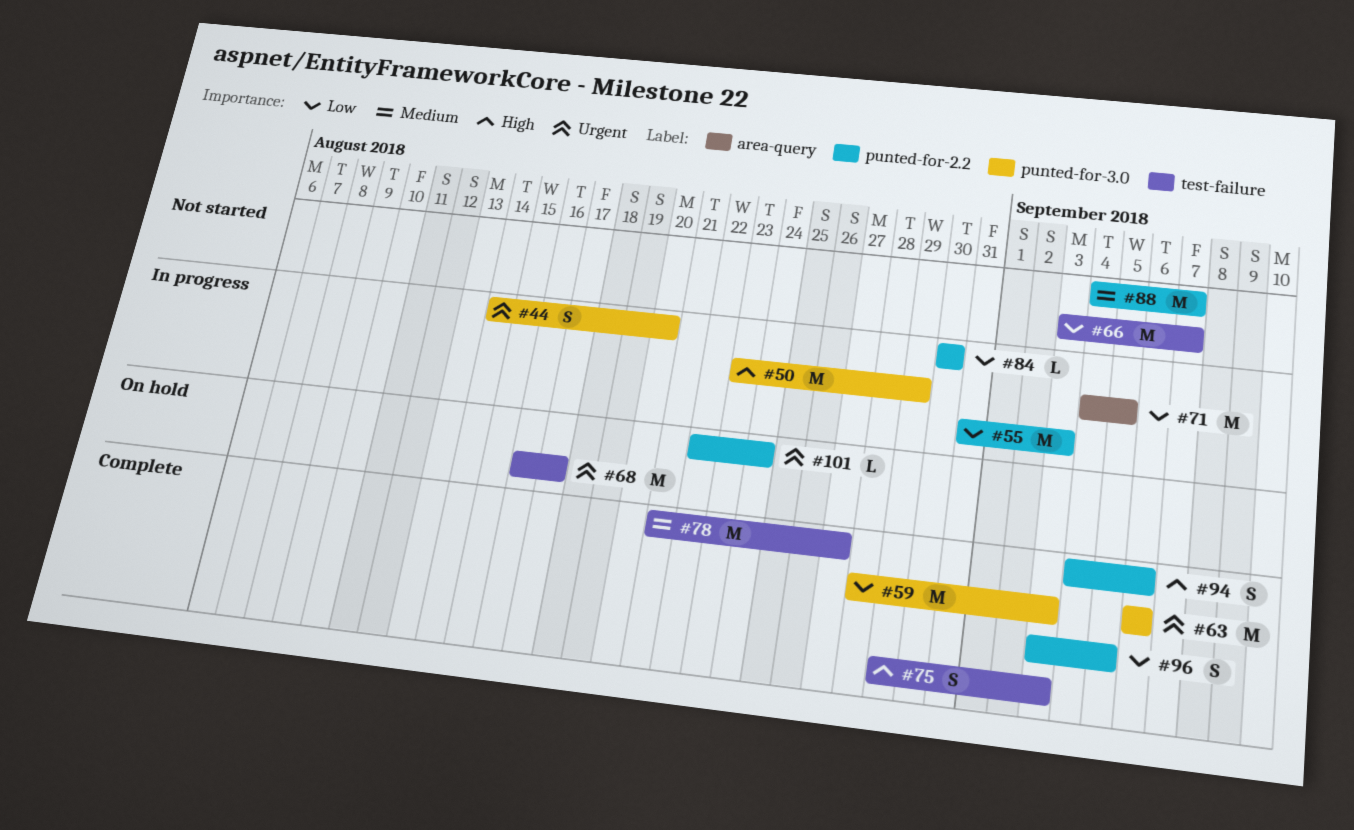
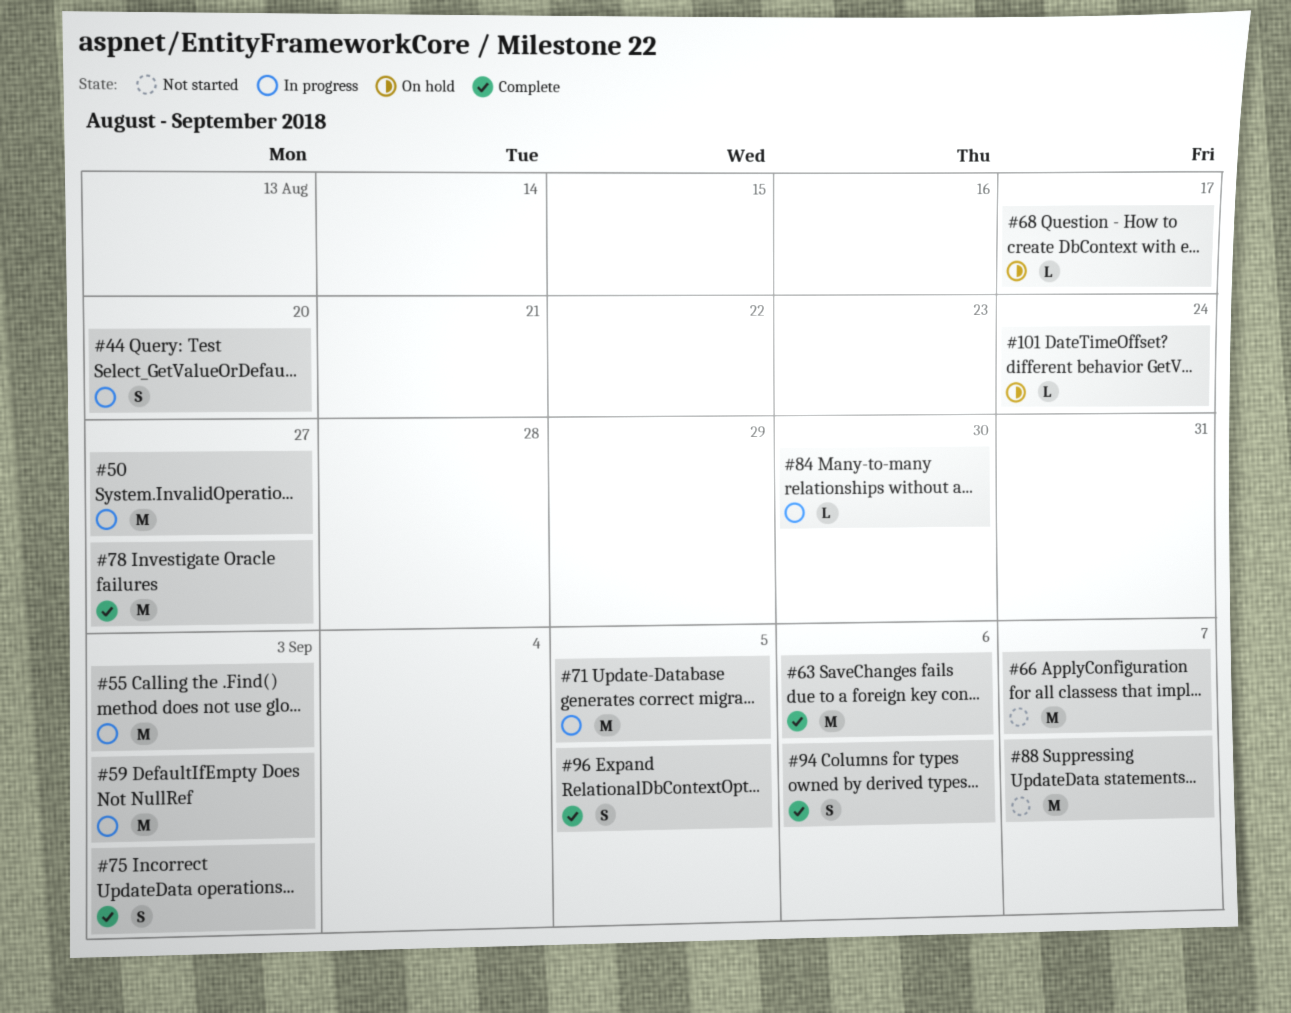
#50, due: Aug 29 -> Aug 27
#59, status: Complete -> In progress
#68, estimate: M -> L

